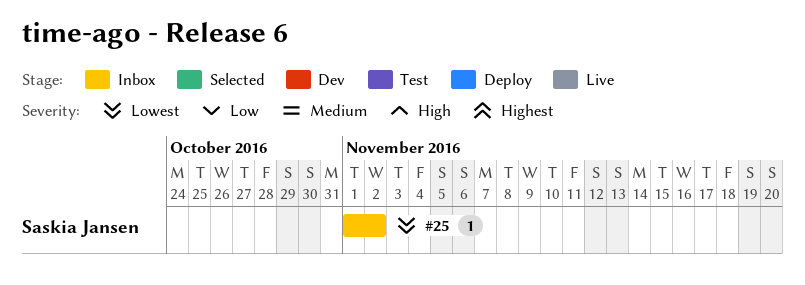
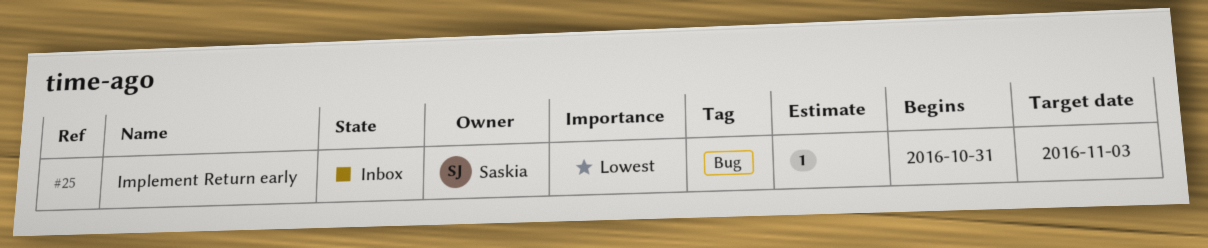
#25, start: Nov 1 -> Oct 31
#25, due: Nov 2 -> Nov 3

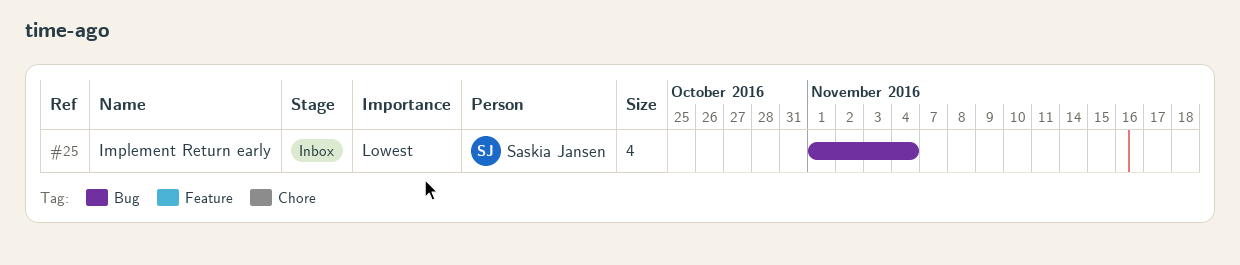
#25, estimate: 1 -> 4
#25, start: Oct 31 -> Nov 1
#25, due: Nov 3 -> Nov 4

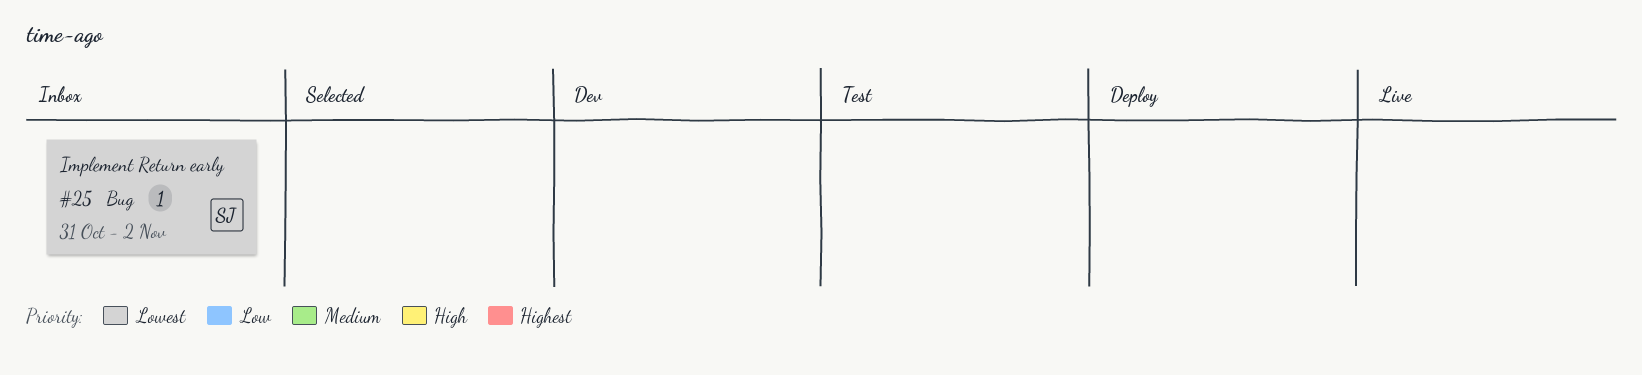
#25, estimate: 4 -> 1
#25, start: Nov 1 -> Oct 31
#25, due: Nov 4 -> Nov 2

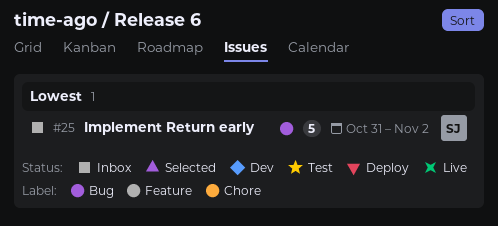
#25, estimate: 1 -> 5

